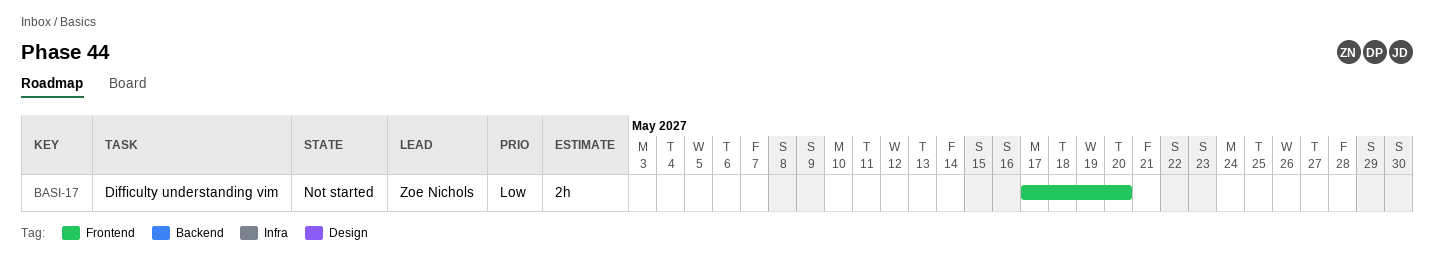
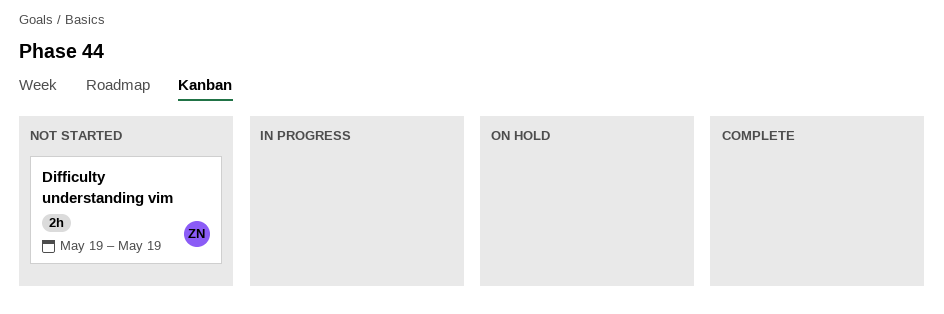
Difficulty understanding vim, start: May 17 -> May 19
Difficulty understanding vim, due: May 20 -> May 19

